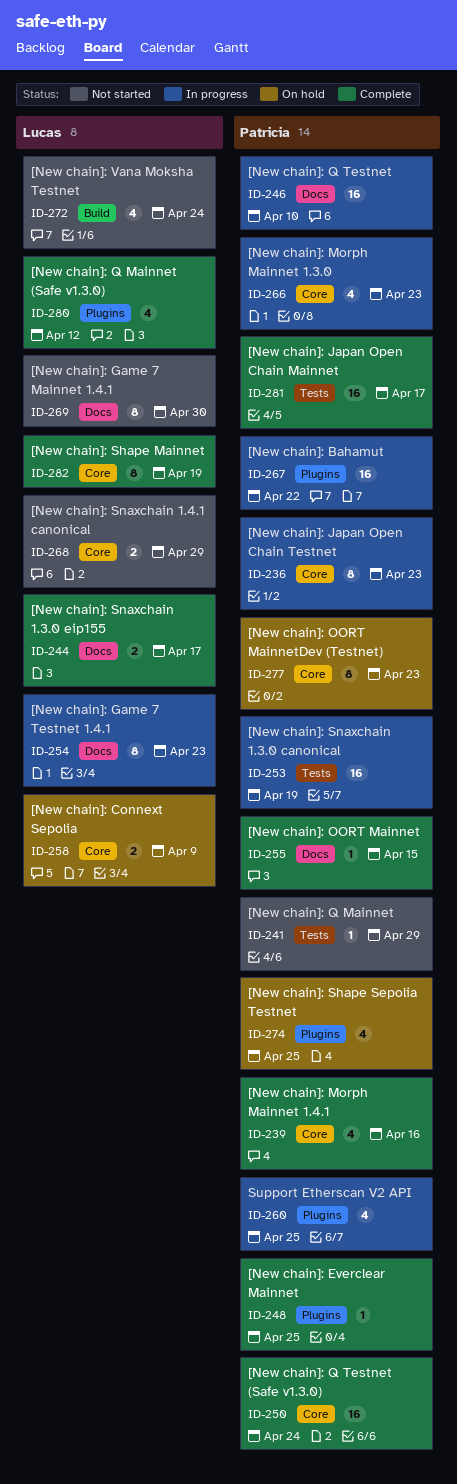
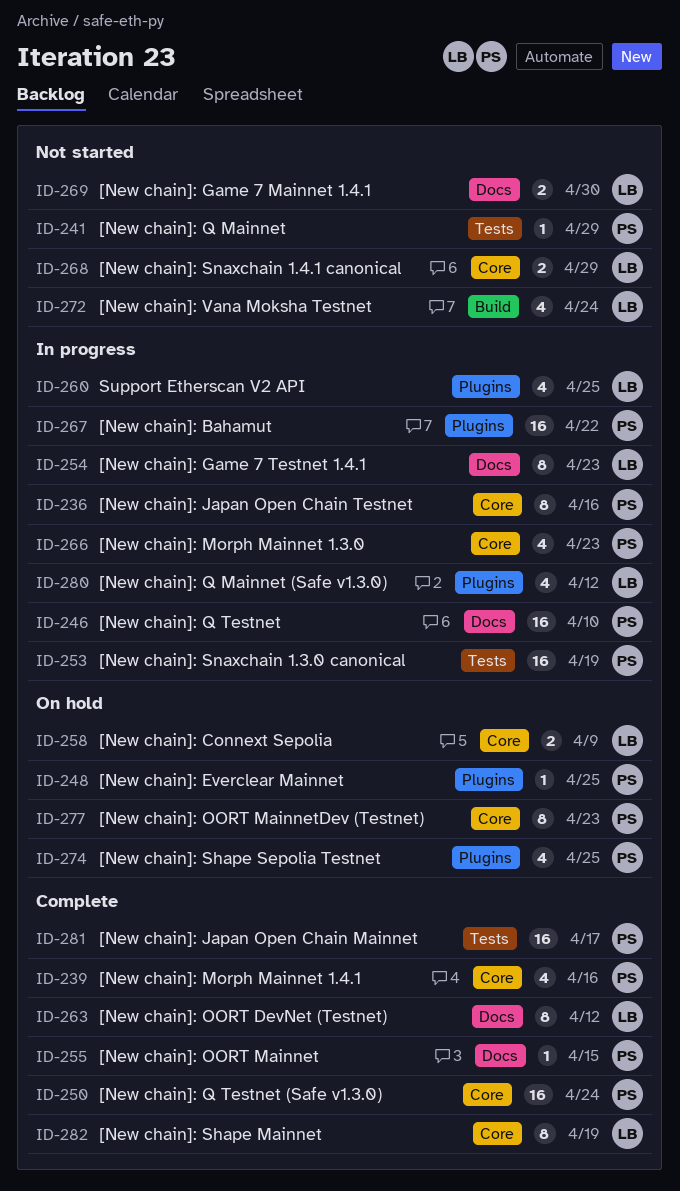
ID-236, due: Apr 23 -> Apr 16
ID-244: present -> none
ID-248, status: Complete -> On hold
ID-260, owner: Patricia -> Lucas
ID-263: none -> present
ID-269, estimate: 8 -> 2
ID-280, status: Complete -> In progress

